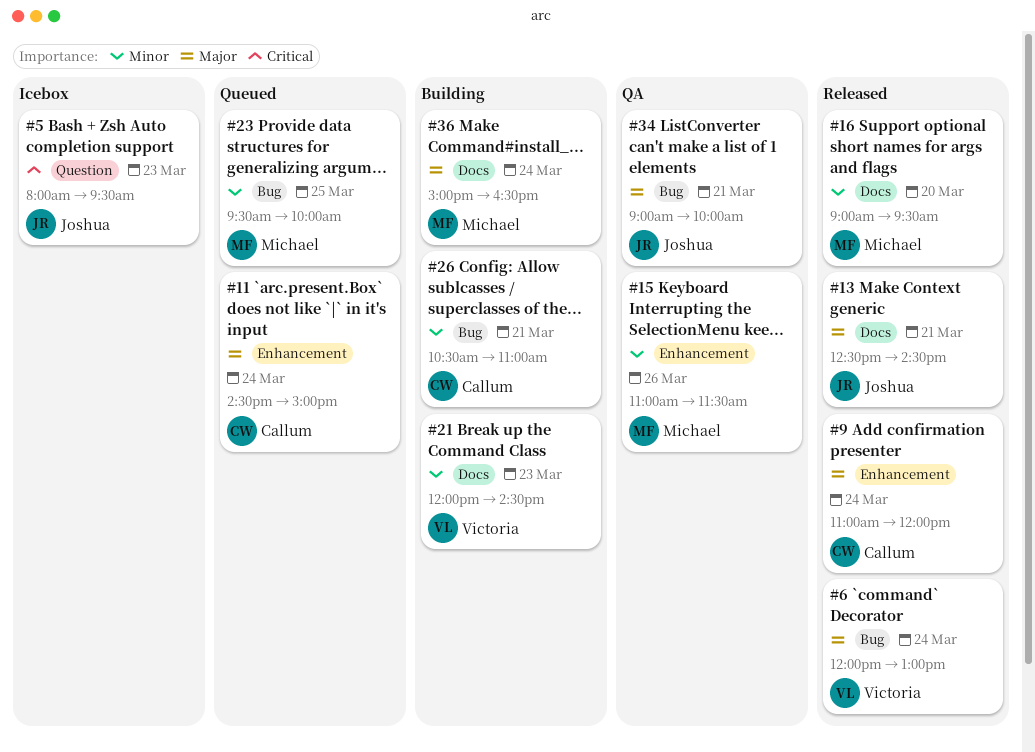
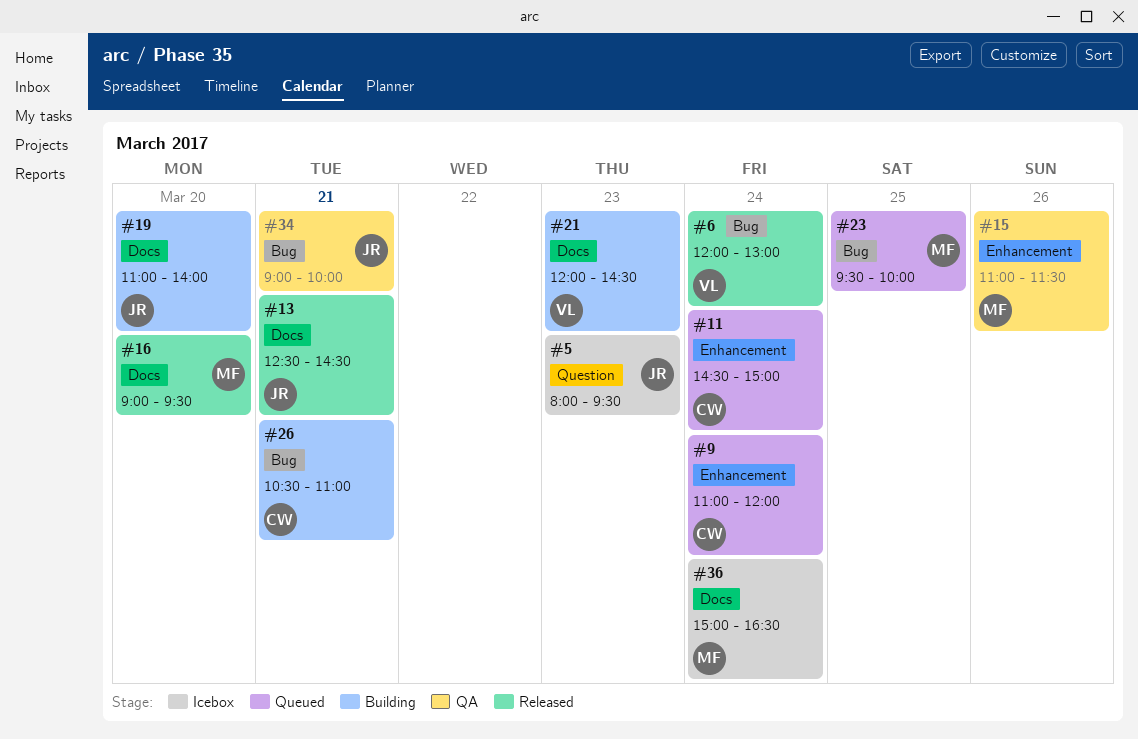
#9, status: Released -> Queued
#19: none -> present
#36, status: Building -> Icebox

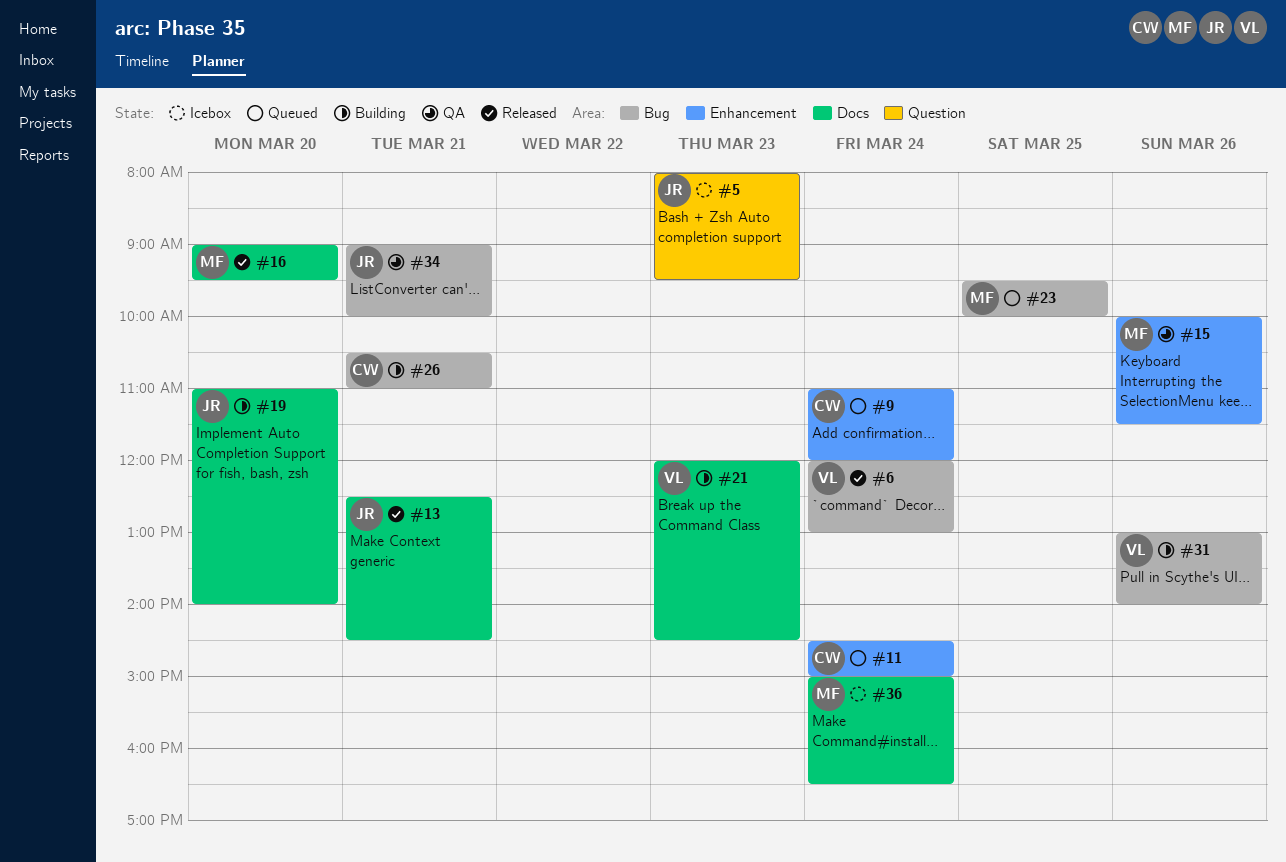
#15, begins: 11:00 -> 10:00
#31: none -> present

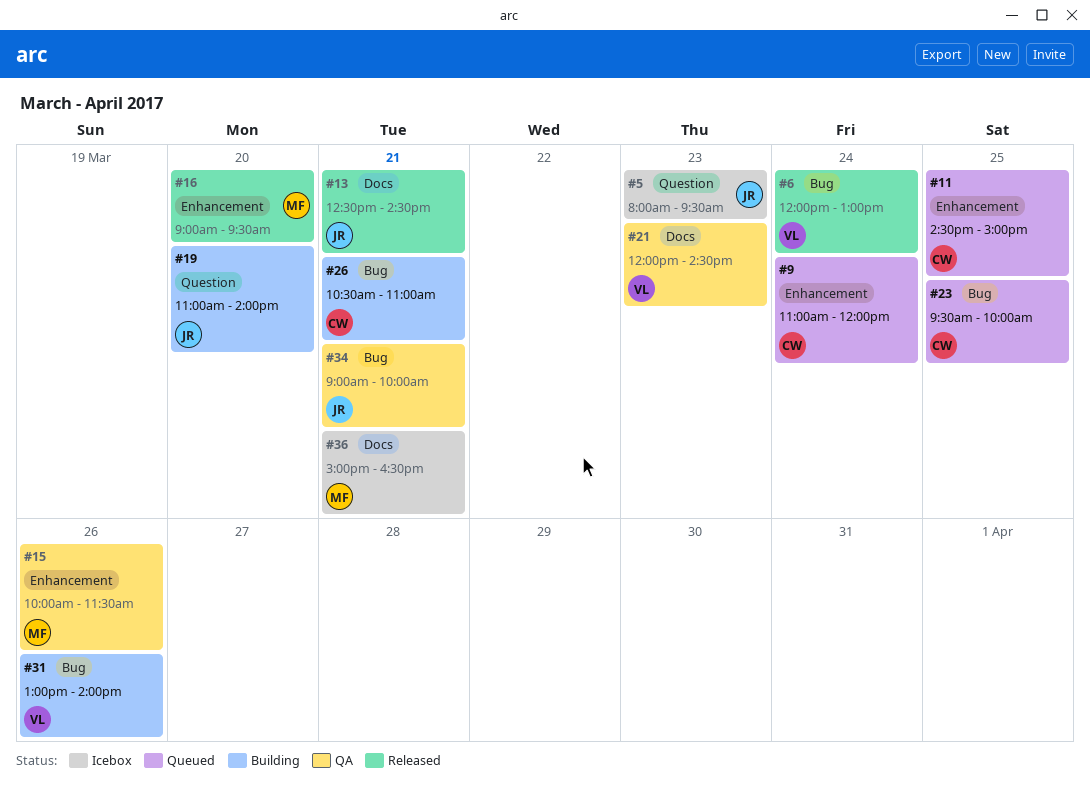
#11, day: Mar 24 -> Mar 25
#16, label: Docs -> Enhancement
#19, label: Docs -> Question
#21, status: Building -> QA
#23, owner: MF -> CW
#36, day: Mar 24 -> Mar 21

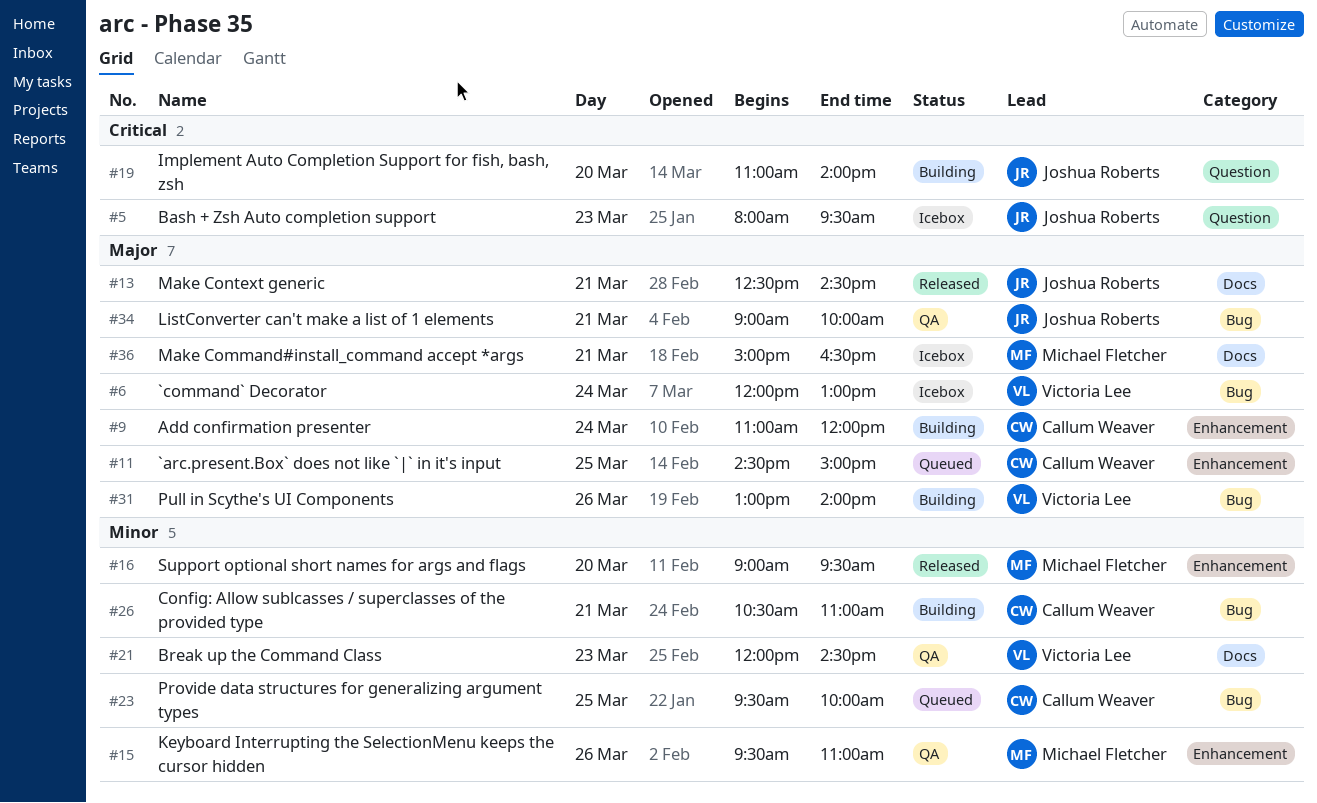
#6, status: Released -> Icebox
#9, status: Queued -> Building
#15, begins: 10:00 -> 09:30
#15, ends: 11:30 -> 11:00

